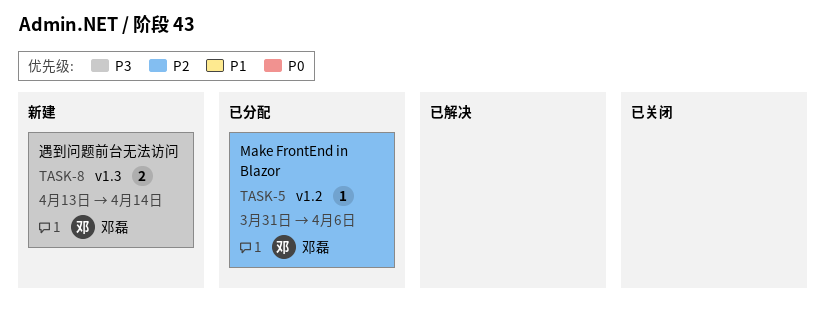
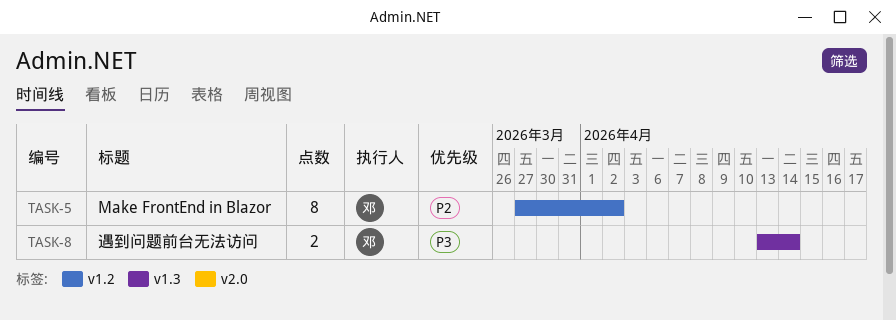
TASK-5, estimate: 1 -> 8
TASK-5, start: Mar 31 -> Mar 27
TASK-5, due: Apr 6 -> Apr 2

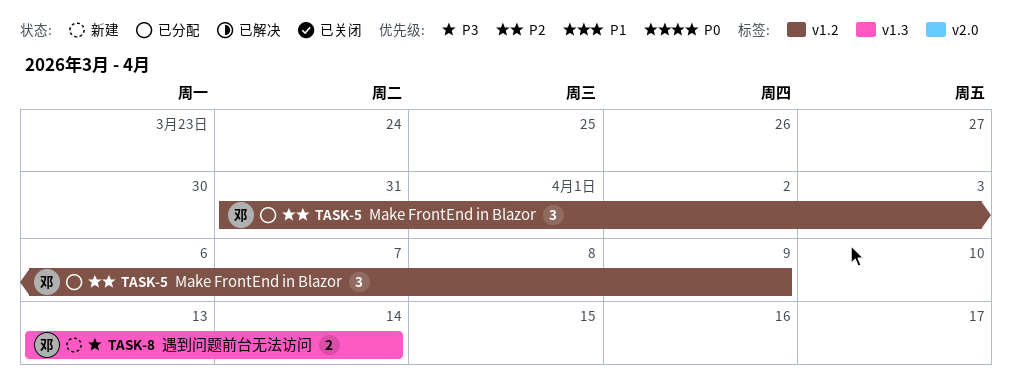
TASK-5, estimate: 8 -> 3
TASK-5, start: Mar 27 -> Mar 31
TASK-5, due: Apr 2 -> Apr 9

